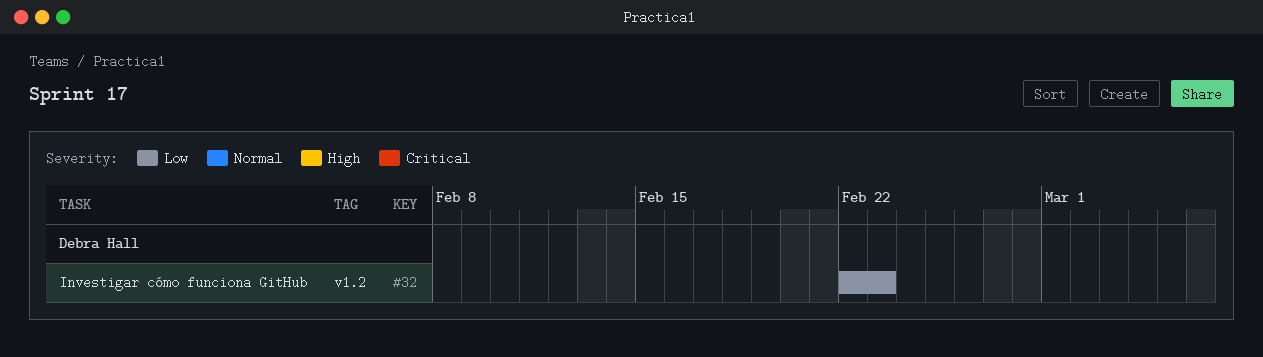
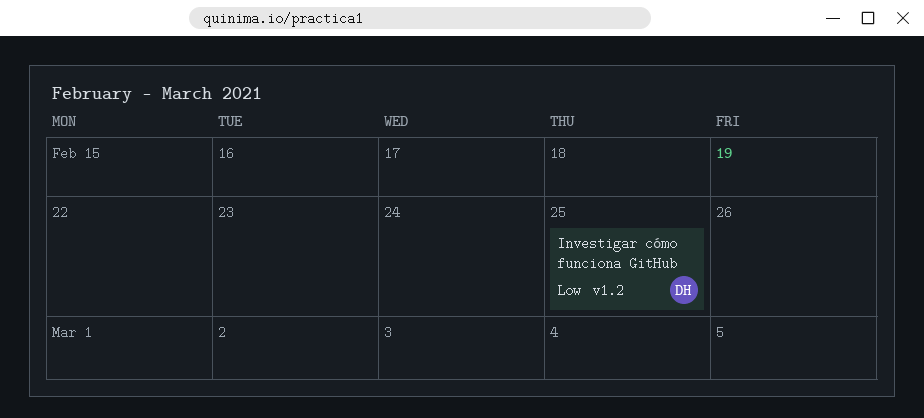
Investigar cómo funciona GitHub, due: Feb 23 -> Feb 25

